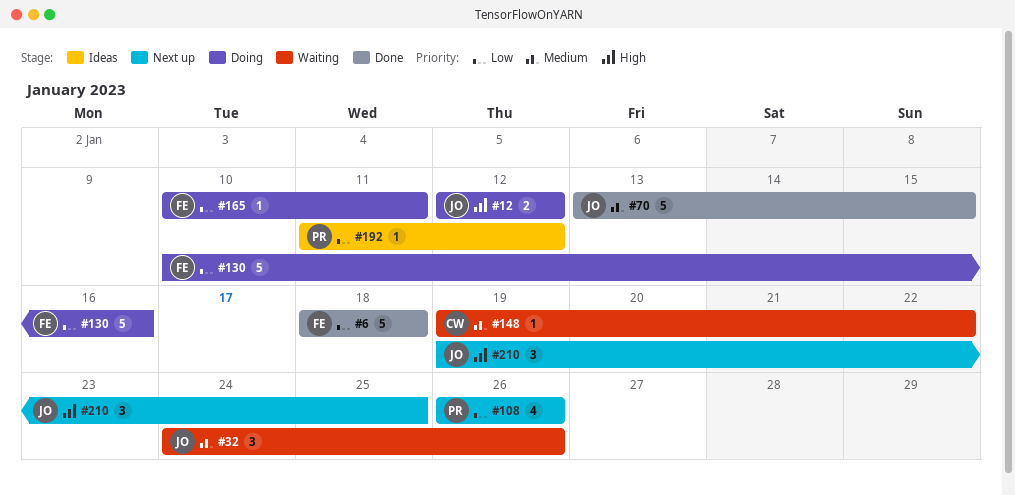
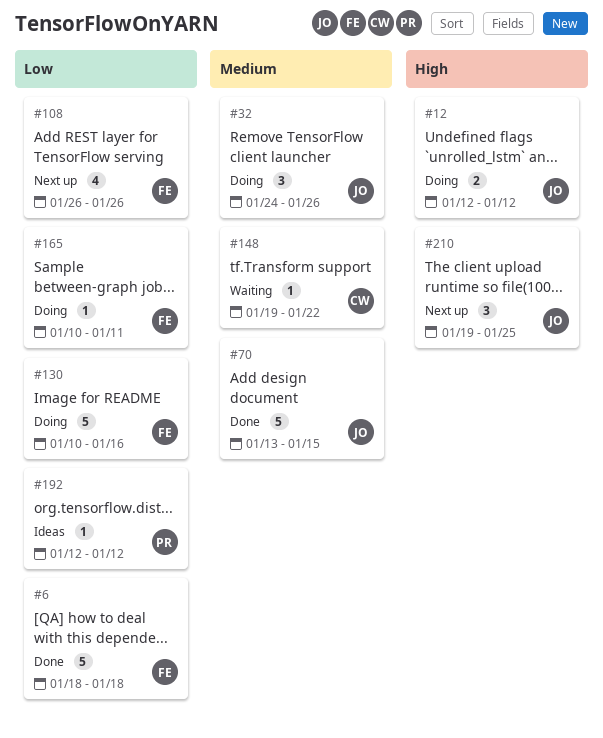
#32, status: Waiting -> Doing
#108, owner: PR -> FE
#192, start: Jan 11 -> Jan 12

